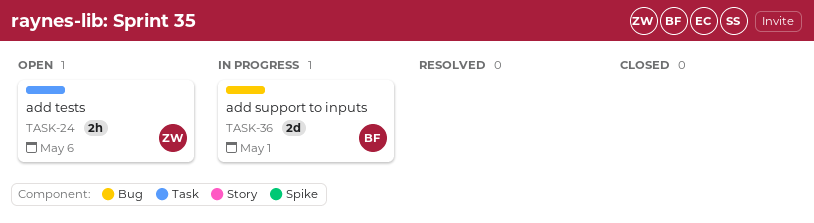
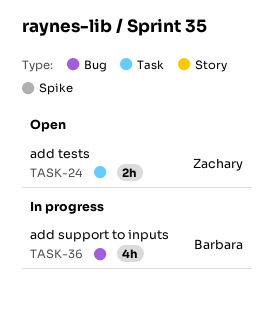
TASK-36, estimate: 2d -> 4h

